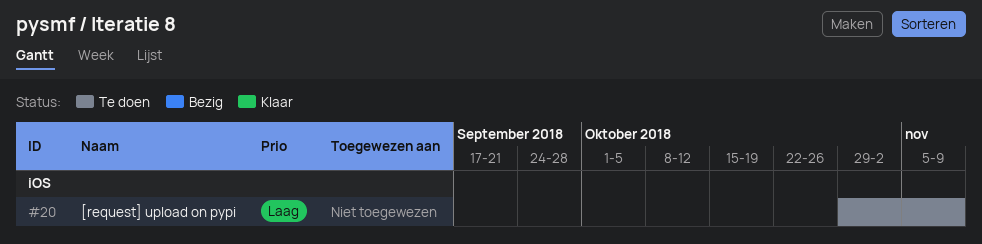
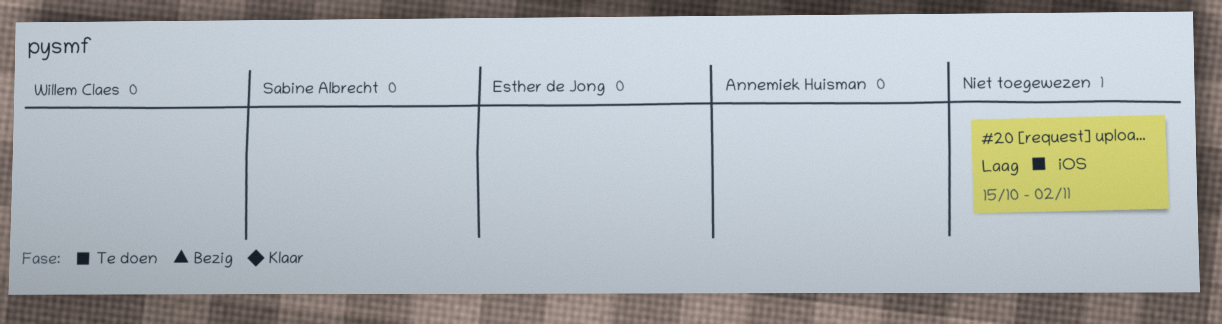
#20, start: Oct 29 -> Oct 15
#20, due: Nov 9 -> Nov 2

